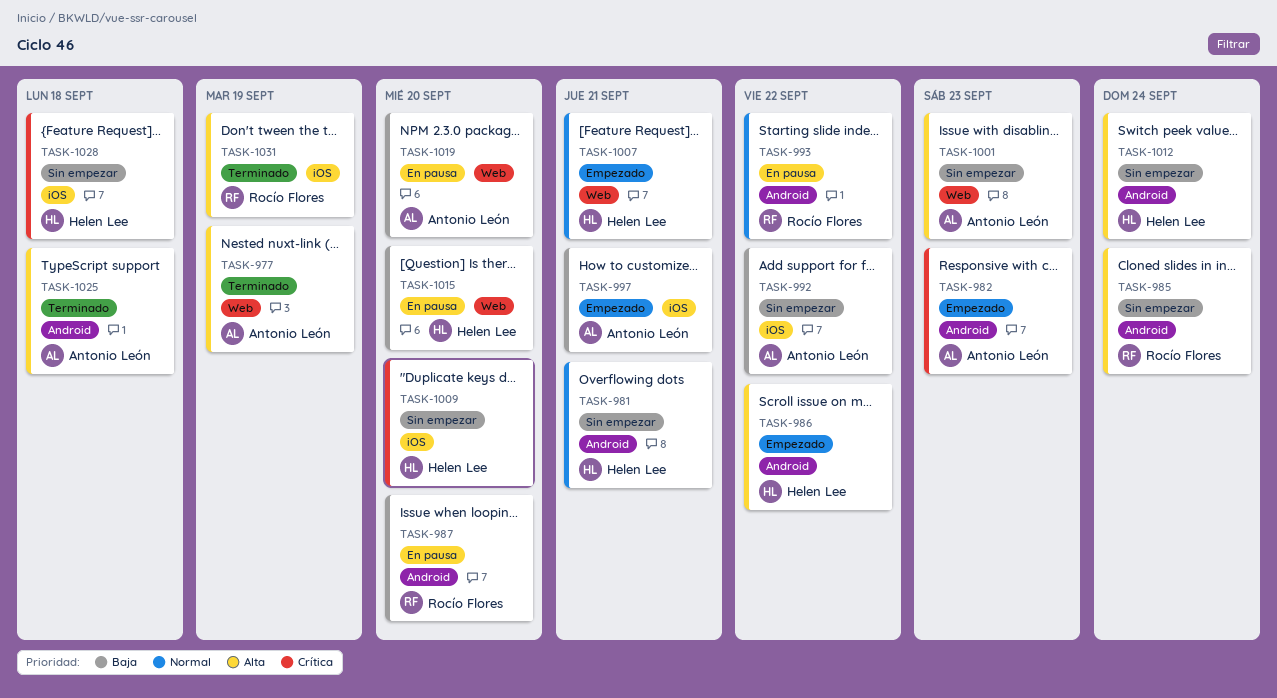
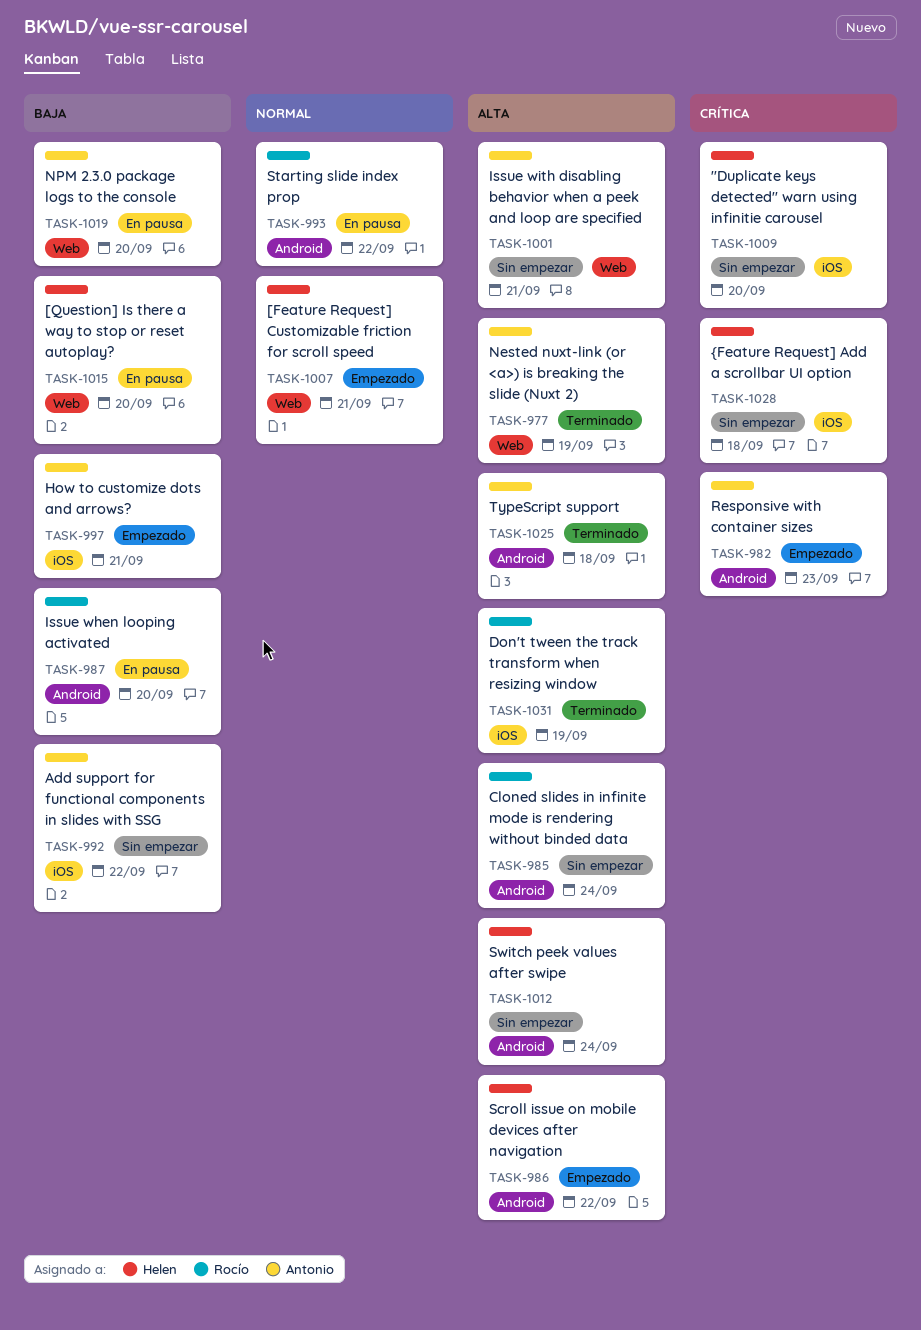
TASK-981: present -> none
TASK-1001, due: Sep 23 -> Sep 21

